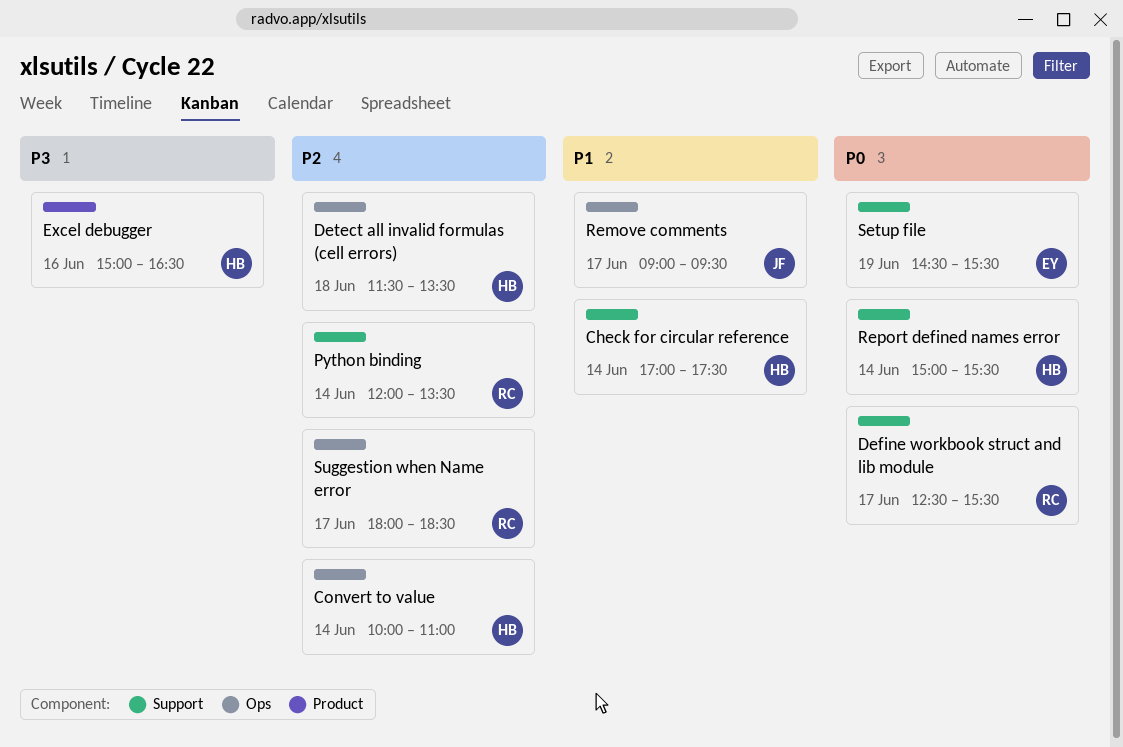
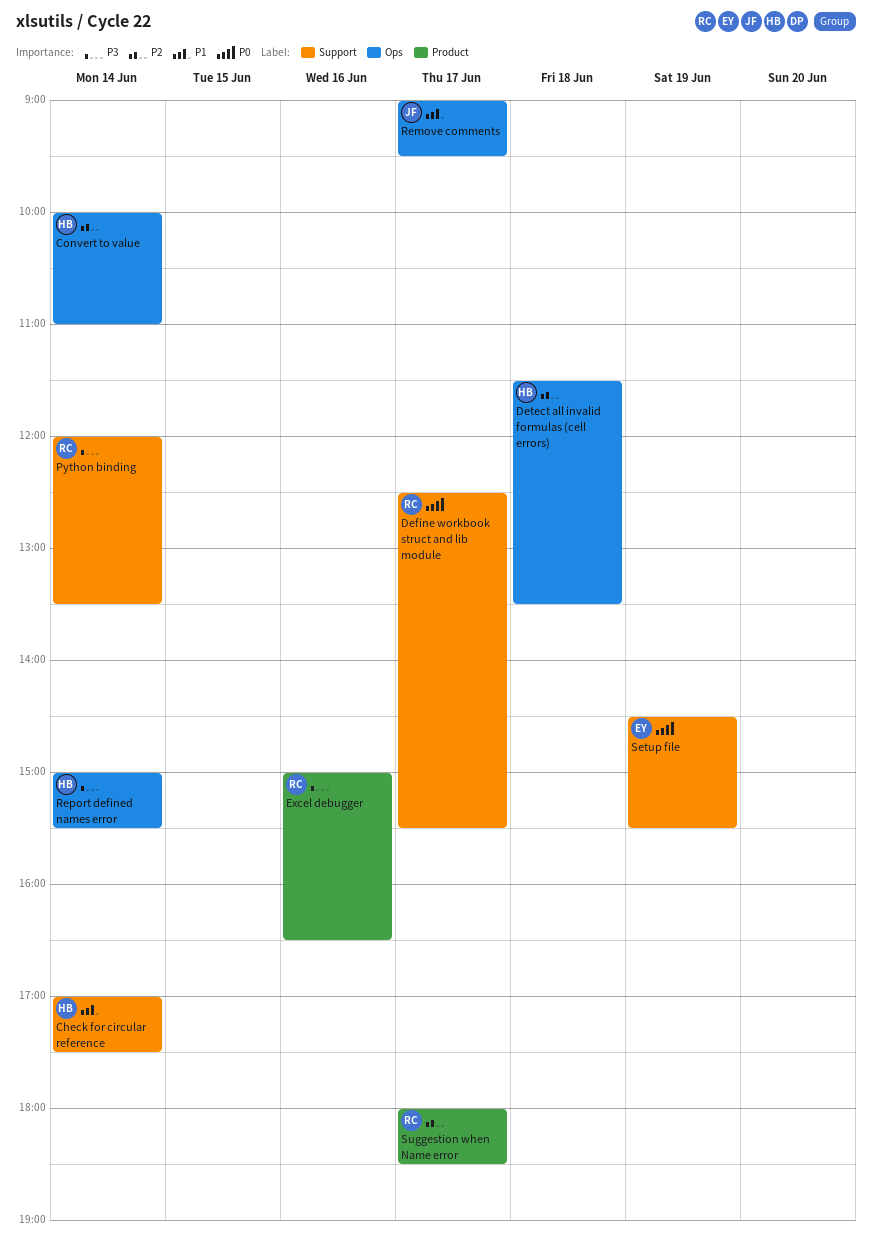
Excel debugger, owner: HB -> RC
Python binding, priority: P2 -> P3
Report defined names error, priority: P0 -> P3
Report defined names error, label: Support -> Ops
Suggestion when Name error, label: Ops -> Product

